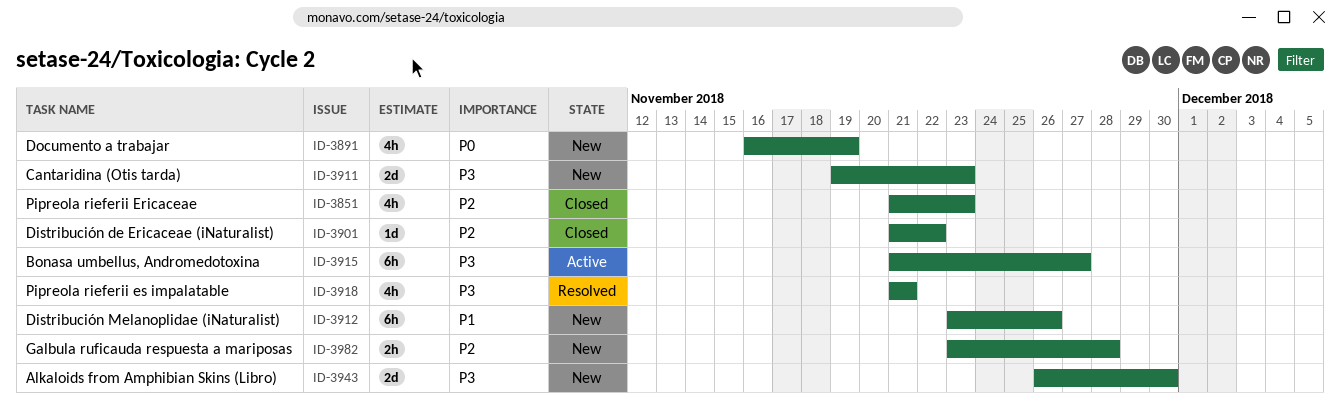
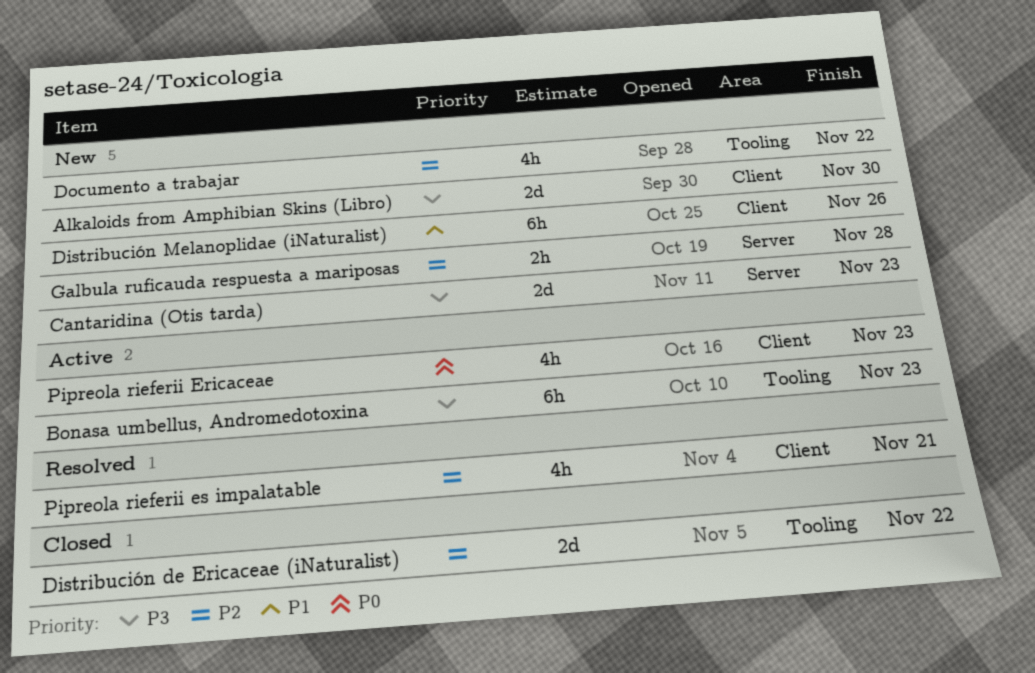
Bonasa umbellus, Andromedotoxina, due: Nov 27 -> Nov 23
Distribución de Ericaceae (iNaturalist), estimate: 1d -> 2d
Documento a trabajar, priority: P0 -> P2
Documento a trabajar, due: Nov 19 -> Nov 22
Pipreola rieferii Ericaceae, status: Closed -> Active
Pipreola rieferii Ericaceae, priority: P2 -> P0
Pipreola rieferii es impalatable, priority: P3 -> P2

